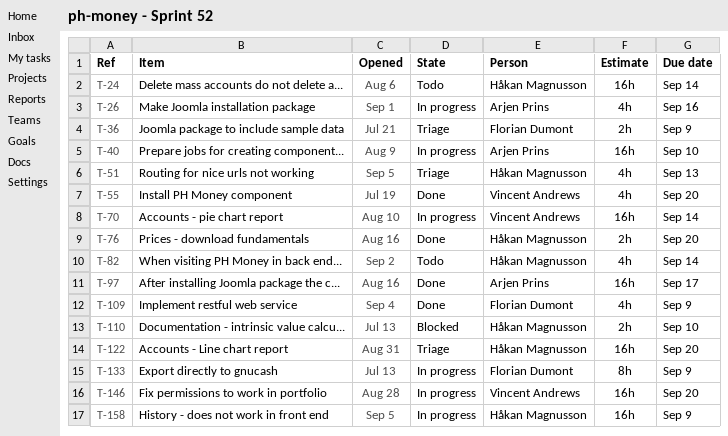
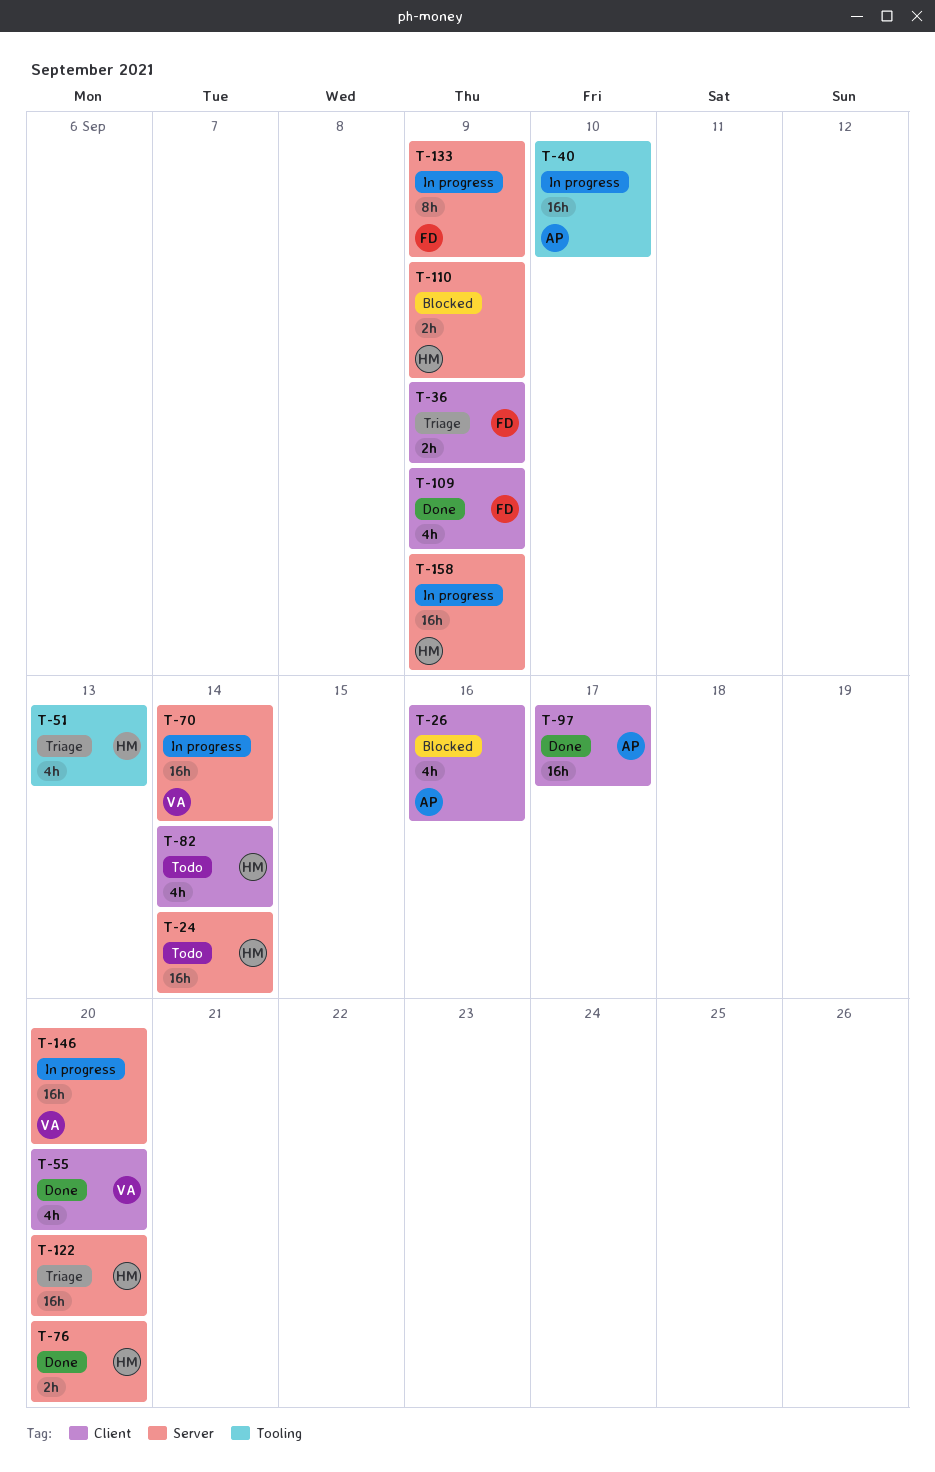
T-26, status: In progress -> Blocked
T-110, due: Sep 10 -> Sep 9

